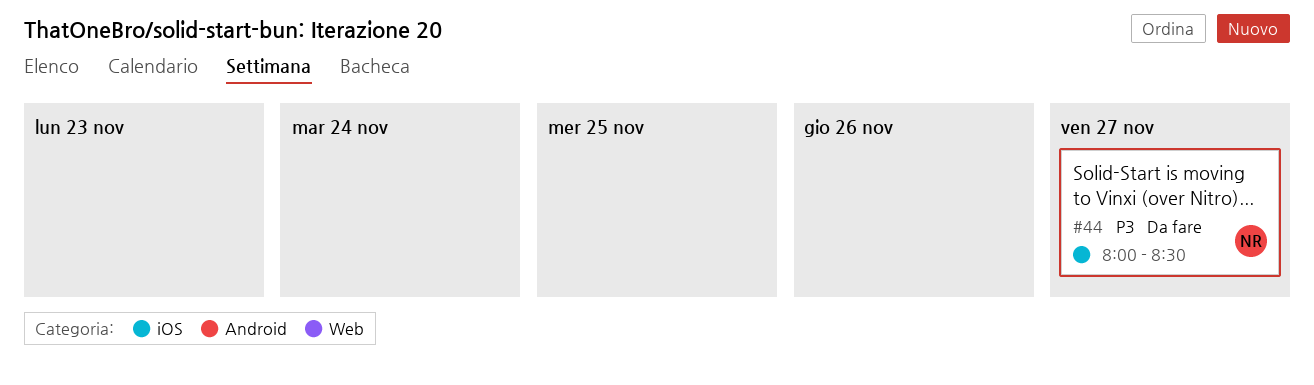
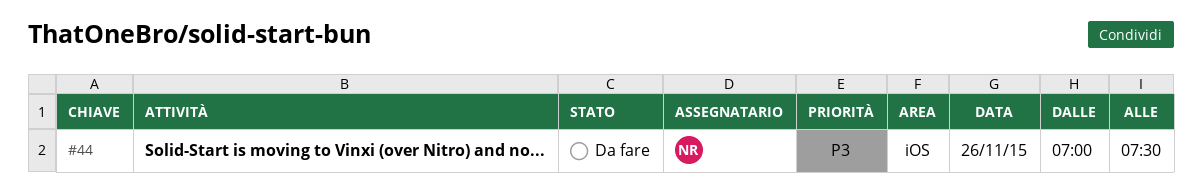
#44, day: Nov 27 -> Nov 26
#44, begins: 08:00 -> 07:00
#44, ends: 08:30 -> 07:30

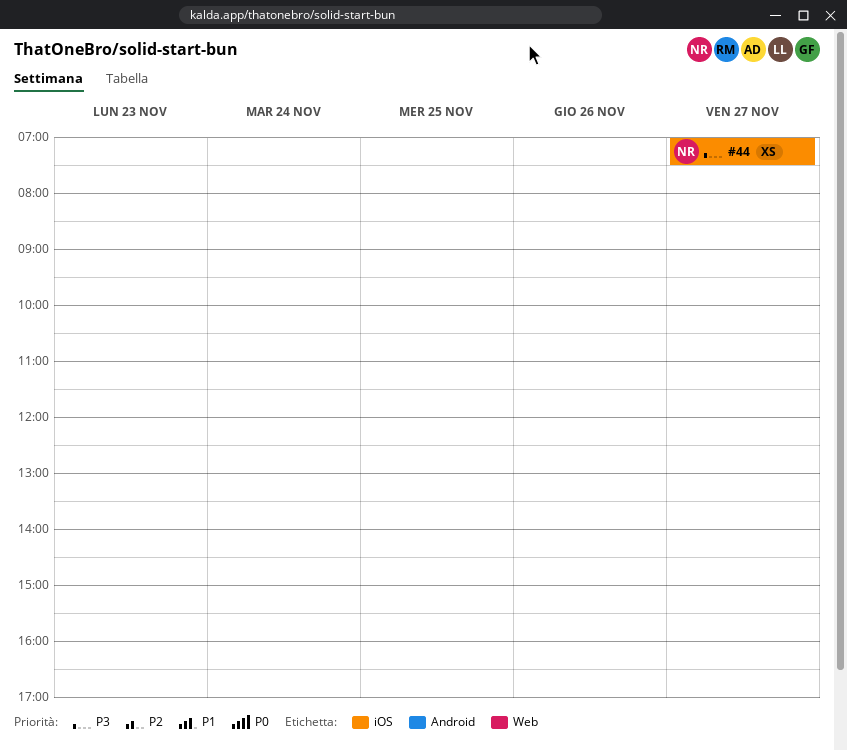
#44, day: Nov 26 -> Nov 27

